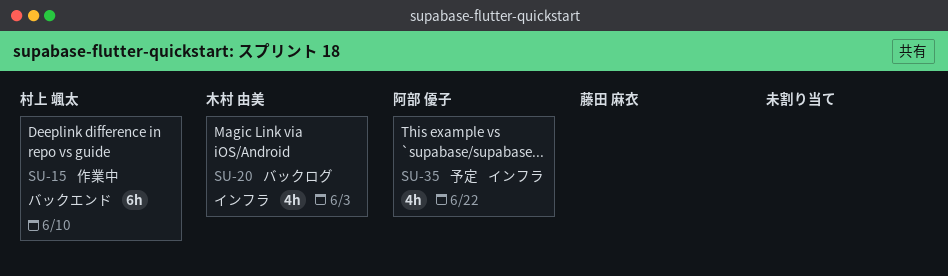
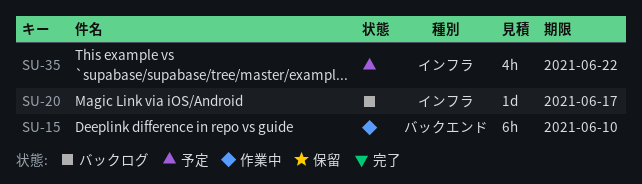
SU-20, estimate: 4h -> 1d
SU-20, due: Jun 3 -> Jun 17

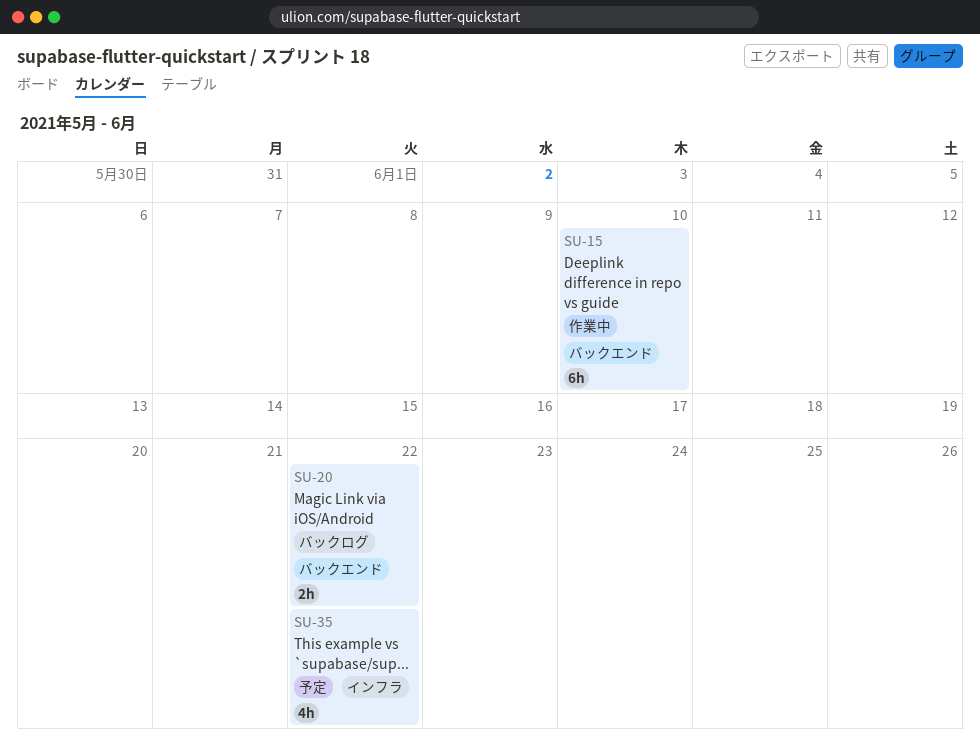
SU-20, label: インフラ -> バックエンド
SU-20, estimate: 1d -> 2h
SU-20, due: Jun 17 -> Jun 22

